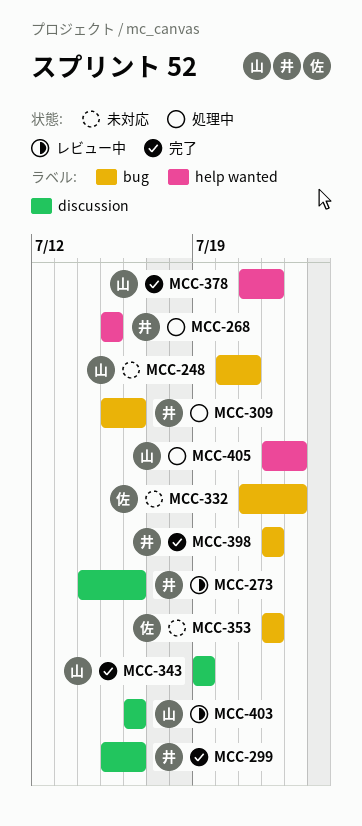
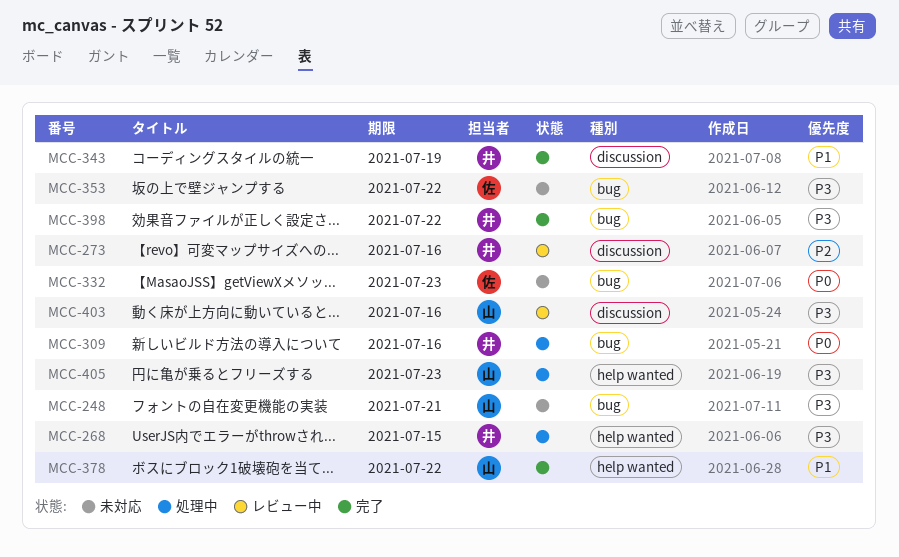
MCC-299: present -> none
MCC-343, owner: 山 -> 井

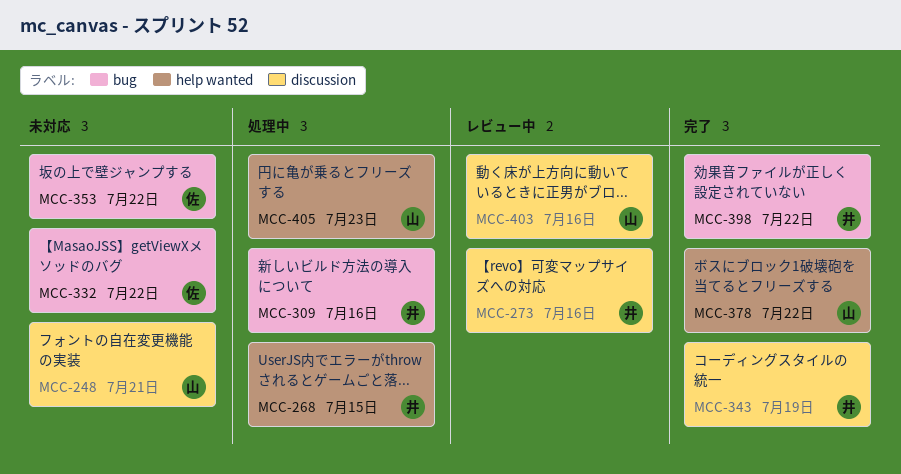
MCC-248, label: bug -> discussion
MCC-332, due: Jul 23 -> Jul 22

